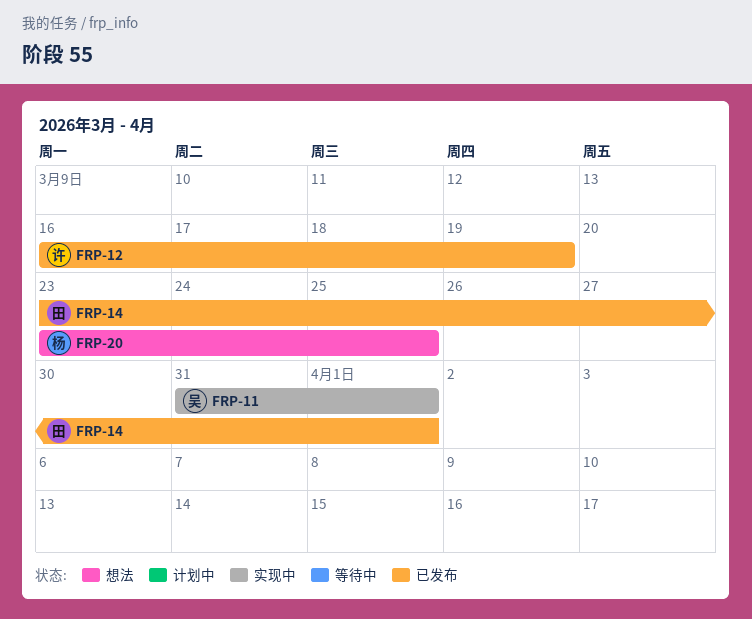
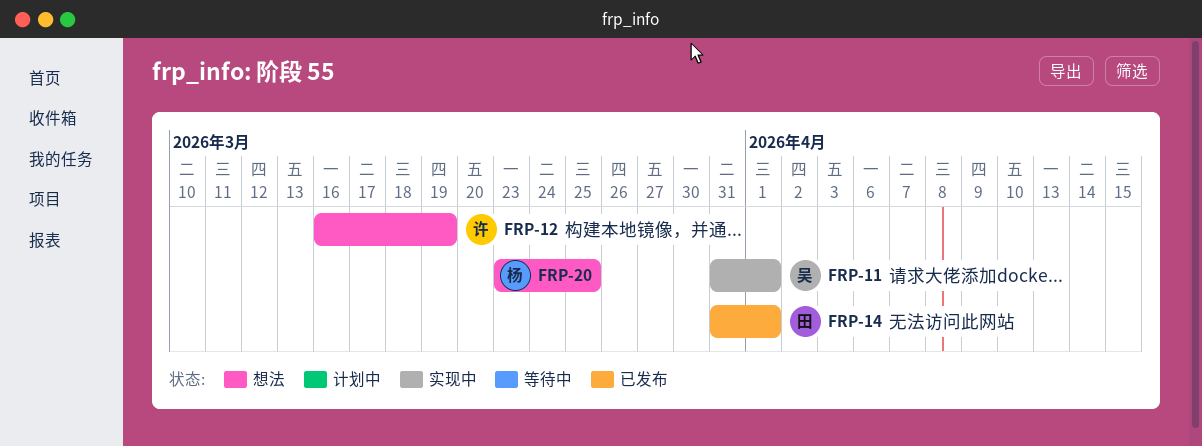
FRP-12, status: 已发布 -> 想法
FRP-14, start: Mar 23 -> Mar 31

